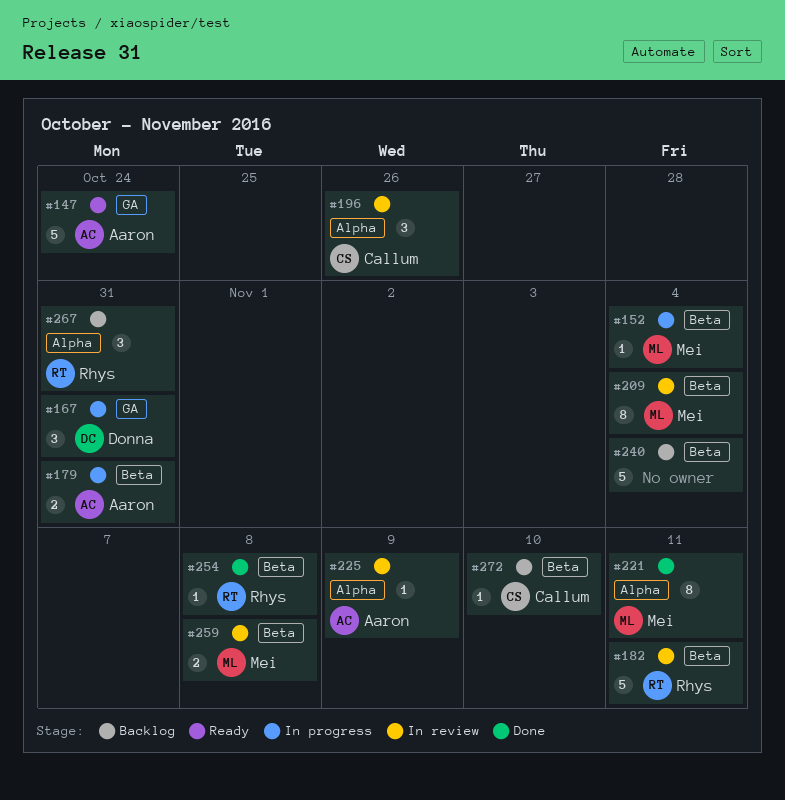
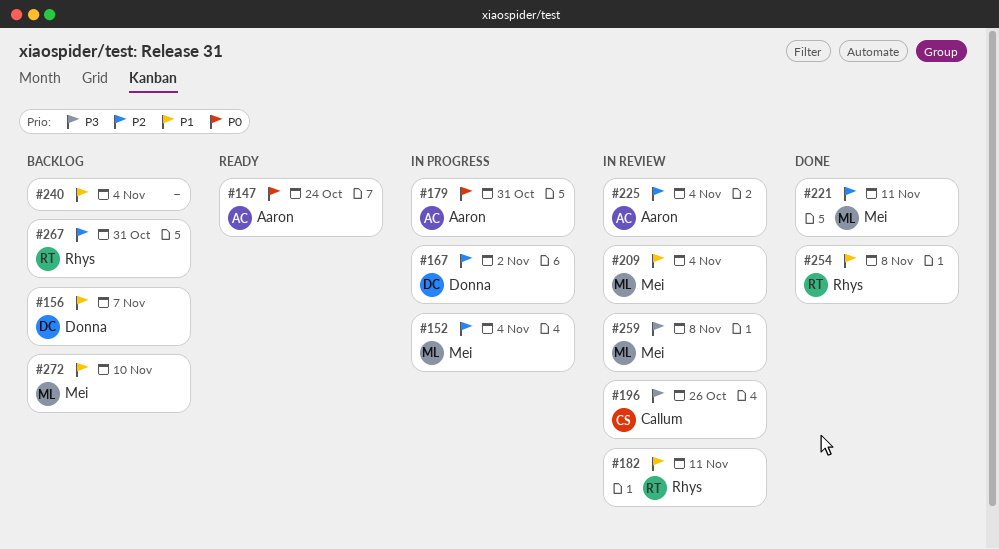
#156: none -> present
#167, due: Oct 31 -> Nov 2
#225, due: Nov 9 -> Nov 4
#272, owner: Callum -> Mei

